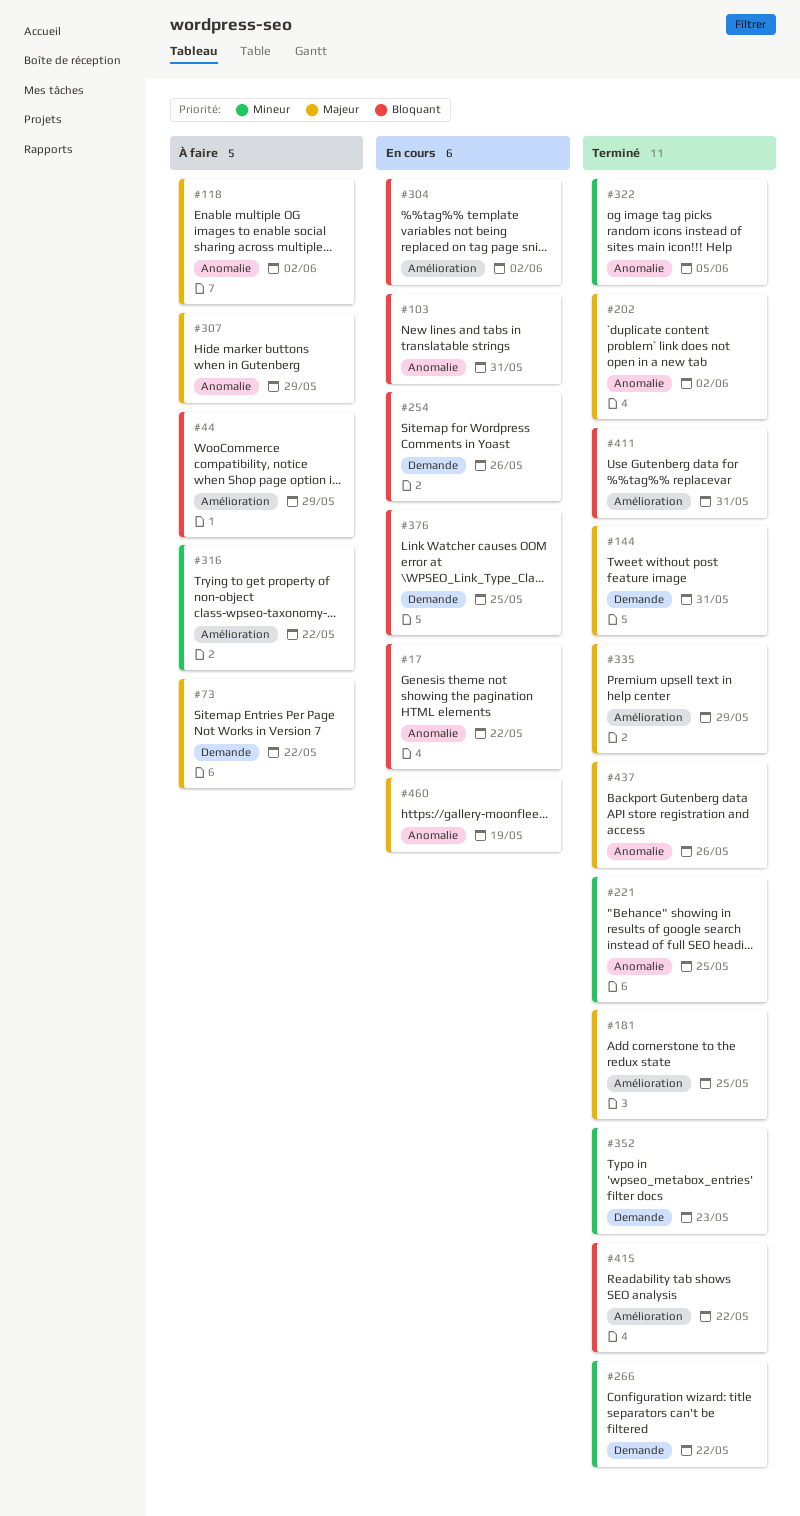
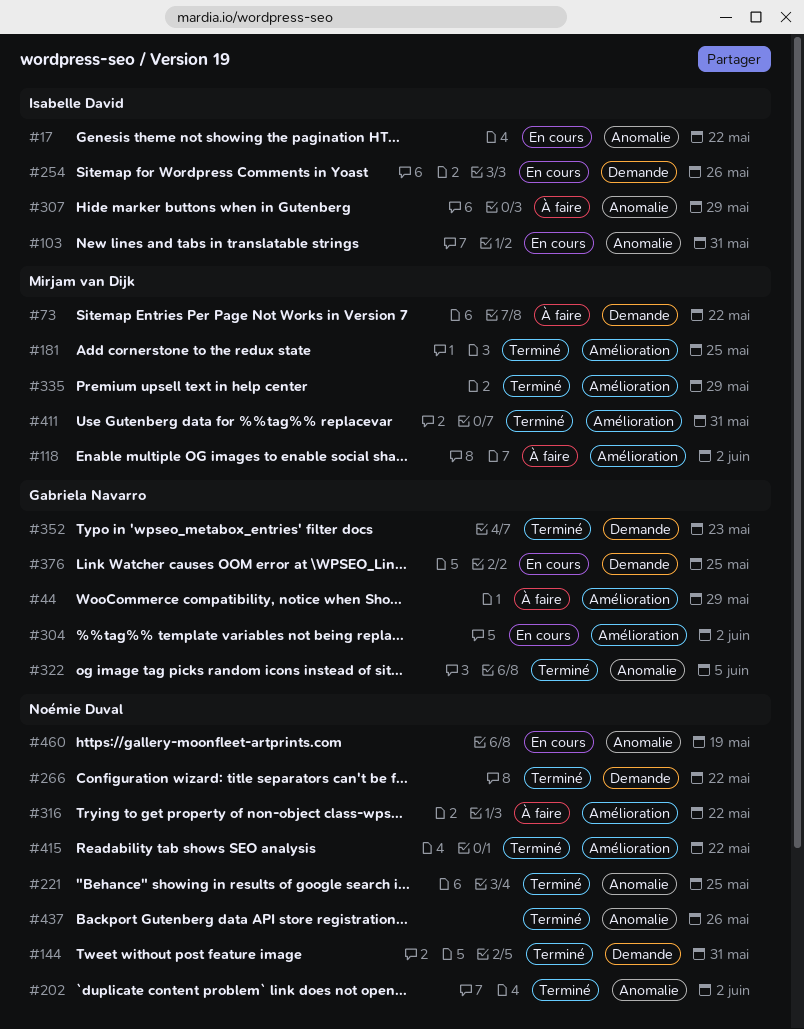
#118, label: Anomalie -> Amélioration

